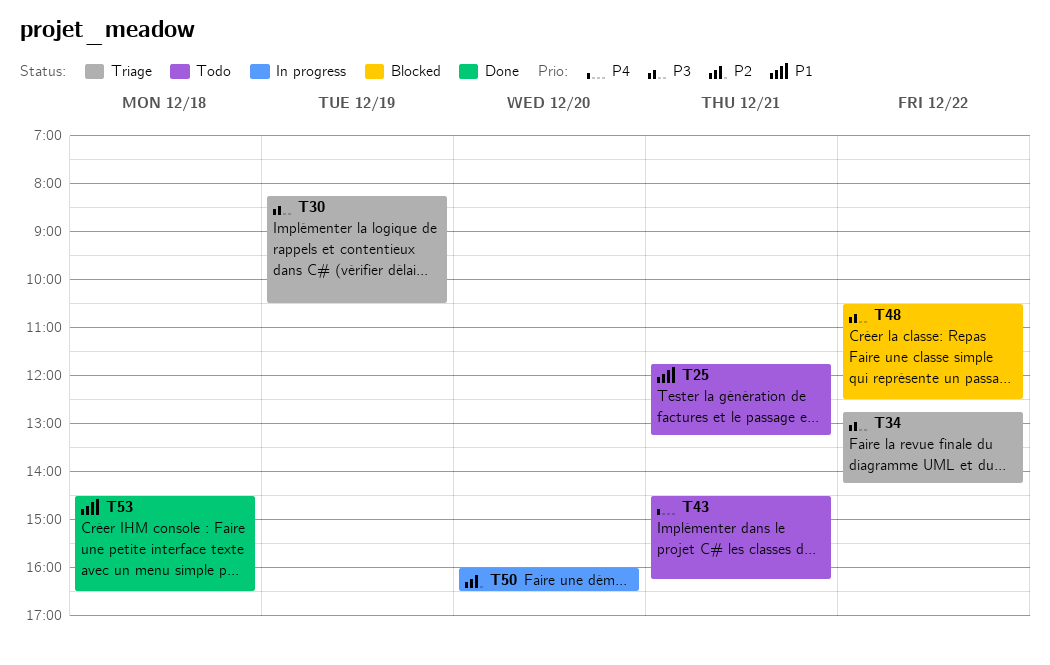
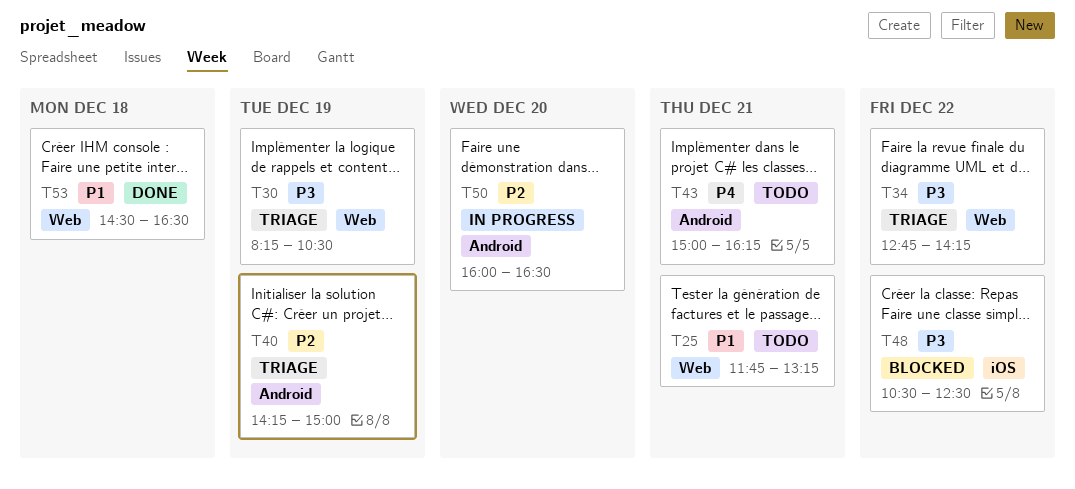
T40: none -> present
T43, begins: 14:30 -> 15:00

